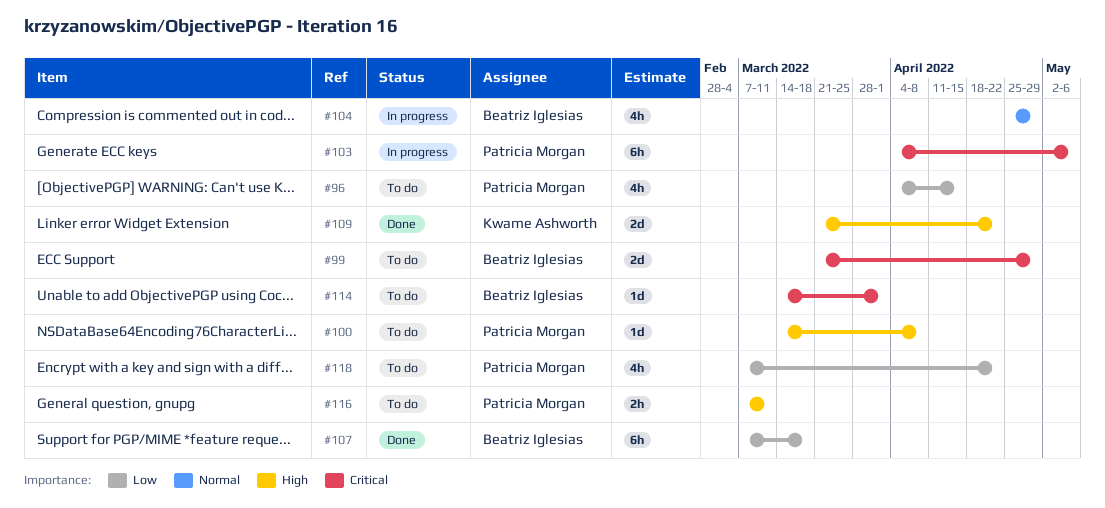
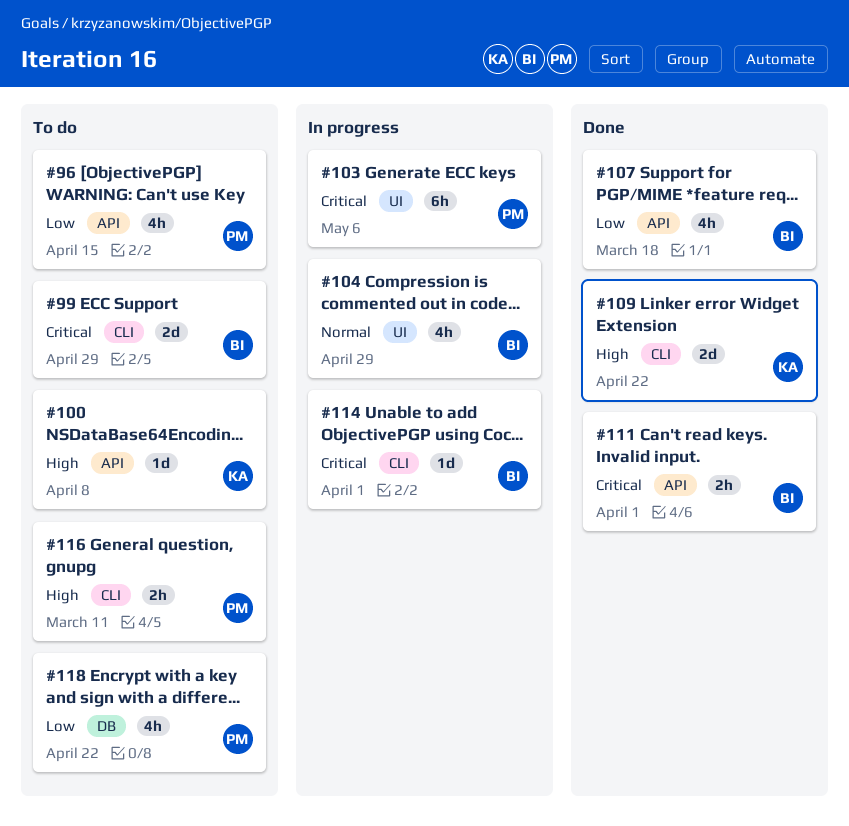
#100, owner: Patricia Morgan -> Kwame Ashworth
#107, estimate: 6h -> 4h
#111: none -> present
#114, status: To do -> In progress

